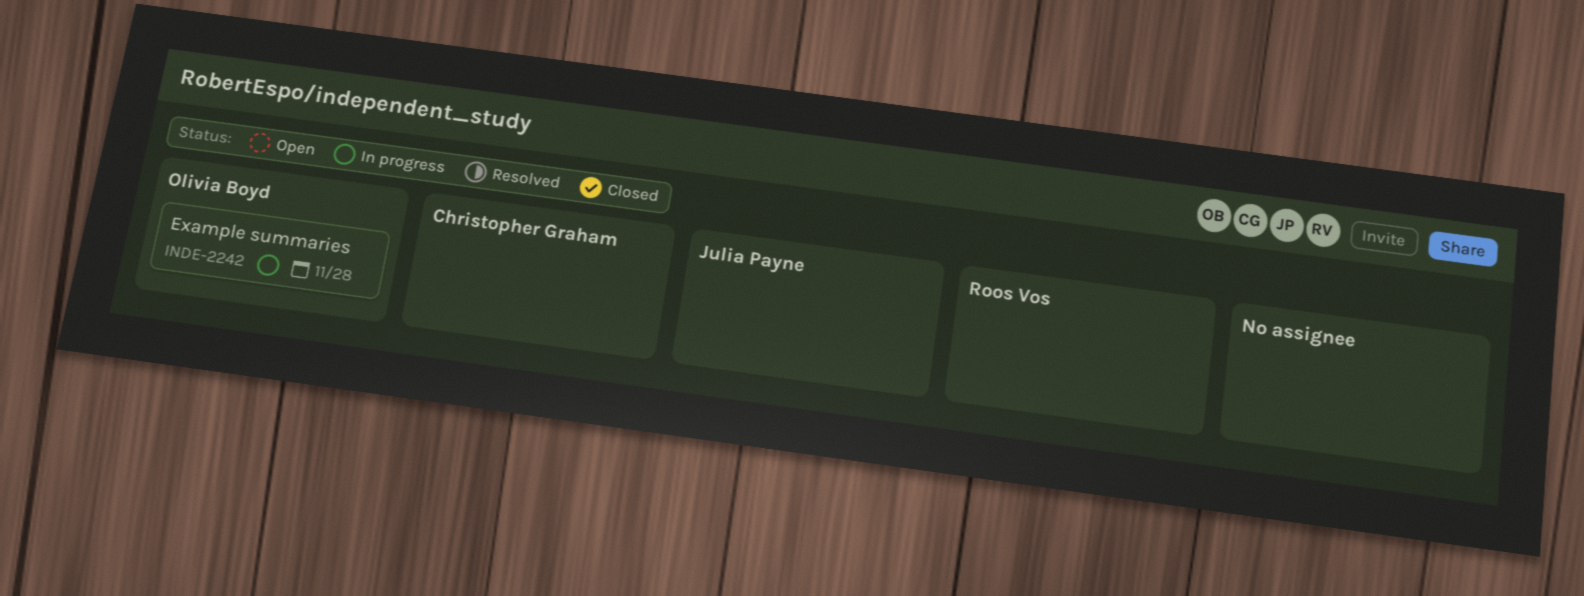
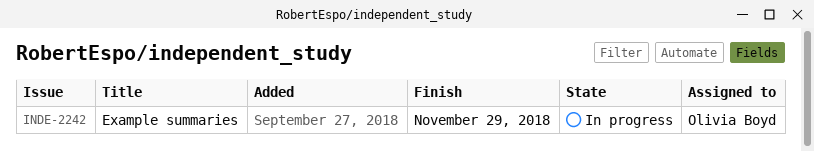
INDE-2242, due: Nov 28 -> Nov 29

